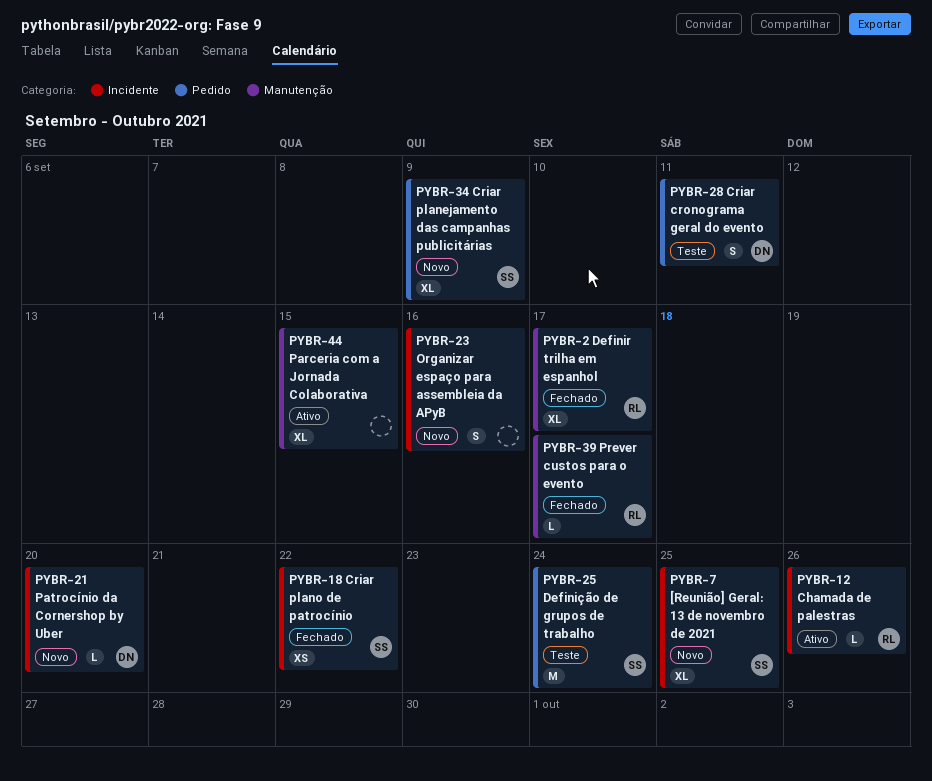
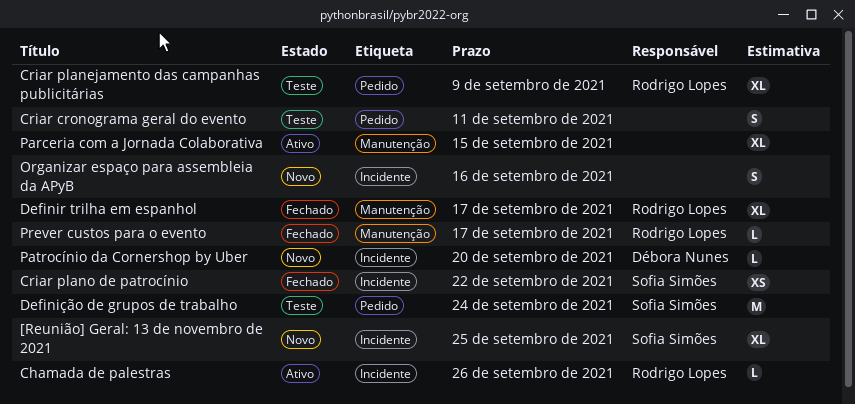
Criar cronograma geral do evento, owner: Débora Nunes -> none
Criar planejamento das campanhas publicitárias, status: Novo -> Teste
Criar planejamento das campanhas publicitárias, owner: Sofia Simões -> Rodrigo Lopes

